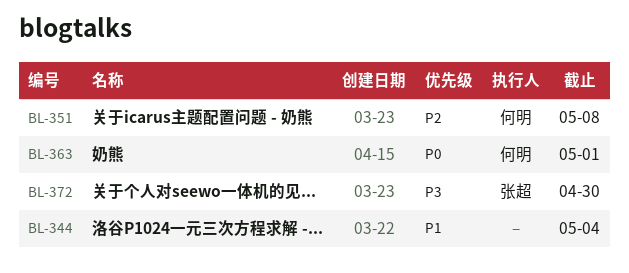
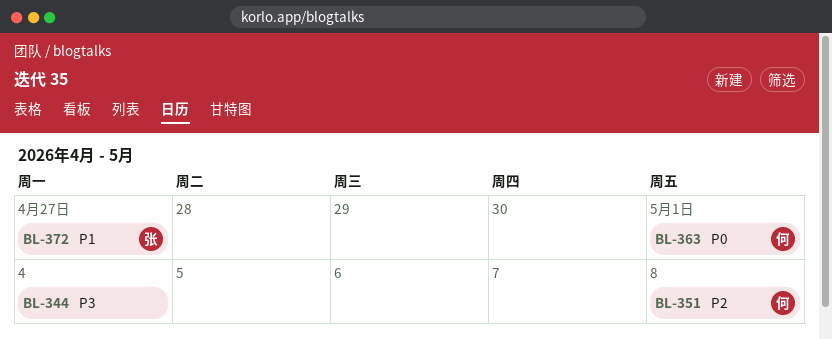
BL-344, priority: P1 -> P3
BL-372, priority: P3 -> P1
BL-372, due: Apr 30 -> Apr 27

